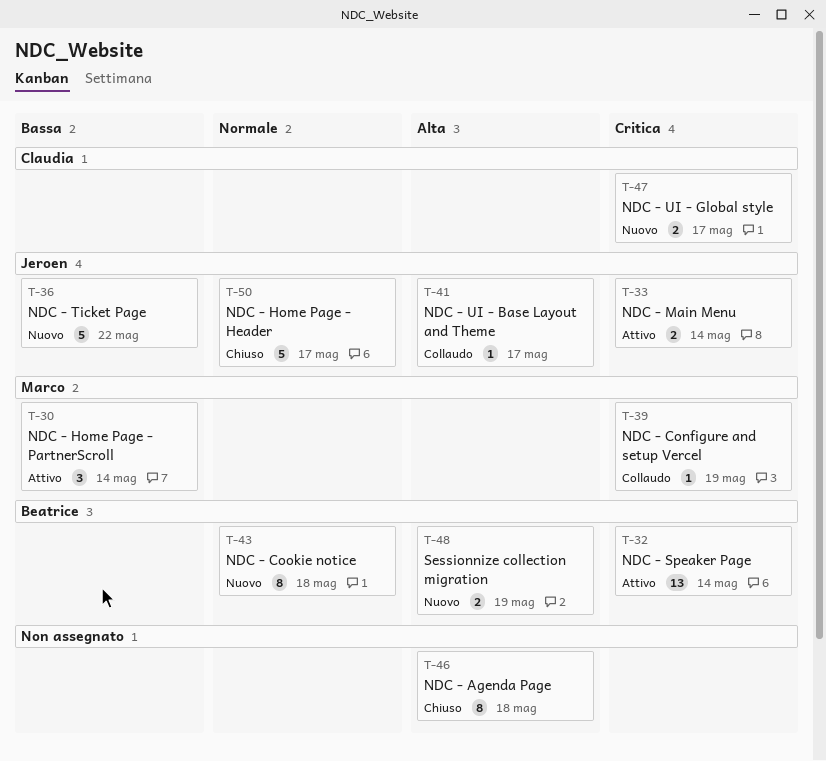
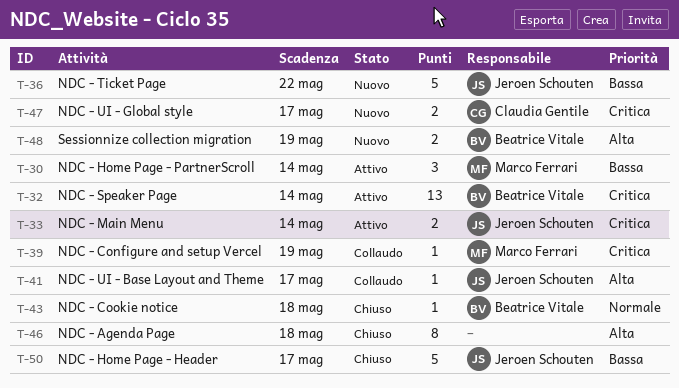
T-43, status: Nuovo -> Chiuso
T-43, estimate: 8 -> 1
T-50, priority: Normale -> Bassa

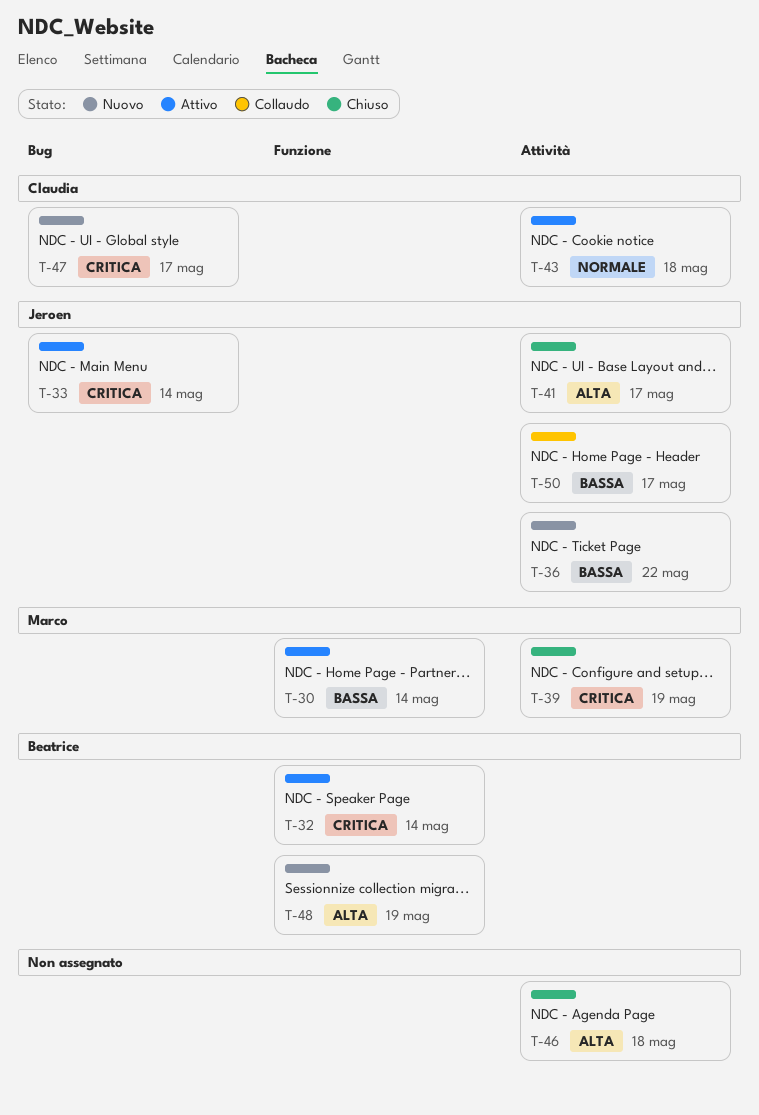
T-39, status: Collaudo -> Chiuso
T-41, status: Collaudo -> Chiuso
T-43, status: Chiuso -> Attivo
T-43, owner: Beatrice Vitale -> Claudia Gentile
T-50, status: Chiuso -> Collaudo

